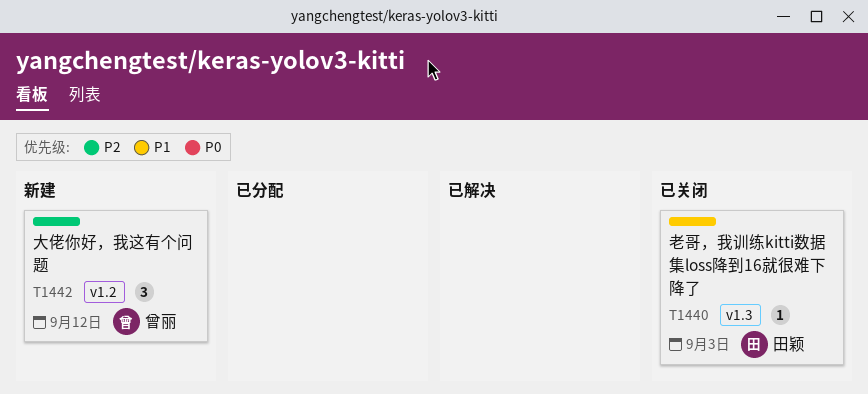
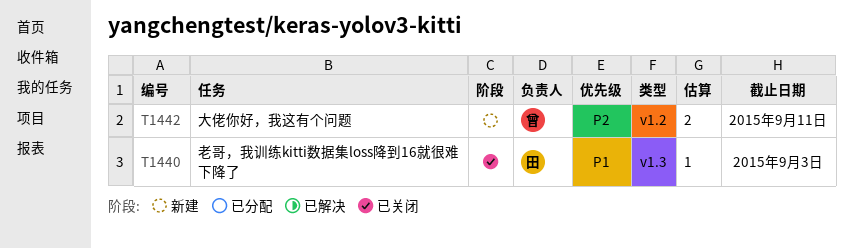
T1442, estimate: 3 -> 2
T1442, due: Sep 12 -> Sep 11

